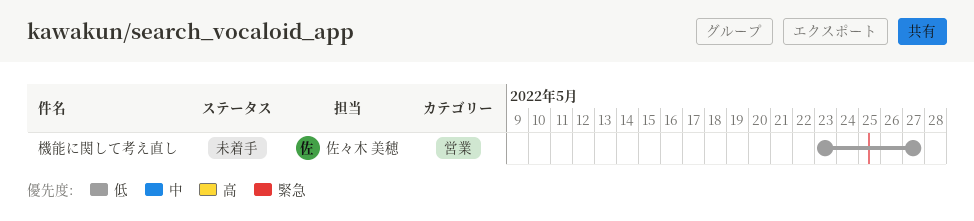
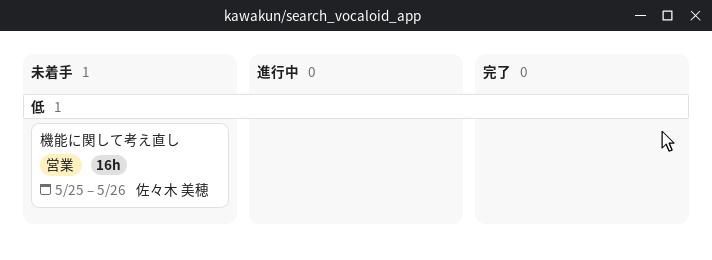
機能に関して考え直し, start: May 23 -> May 25
機能に関して考え直し, due: May 27 -> May 26

